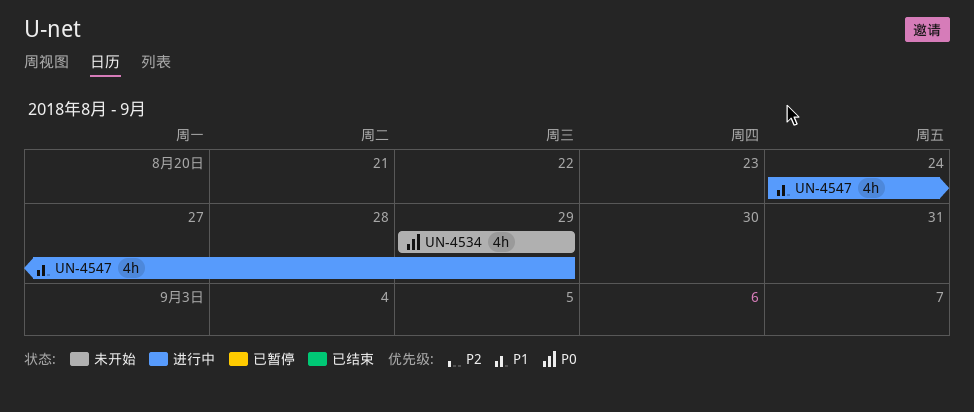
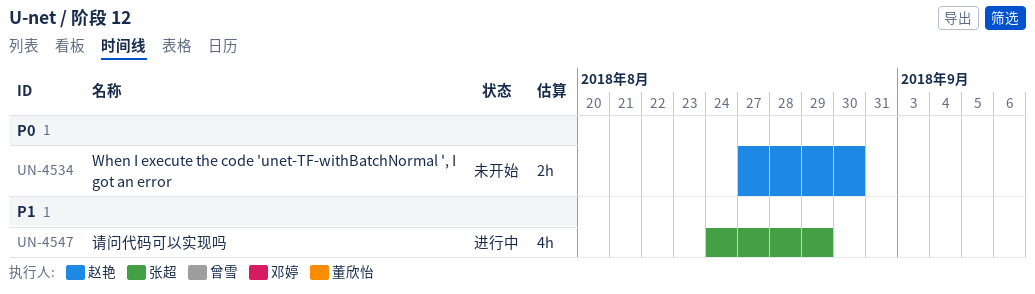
UN-4534, estimate: 4h -> 2h
UN-4534, start: Aug 29 -> Aug 27
UN-4534, due: Aug 29 -> Aug 30

